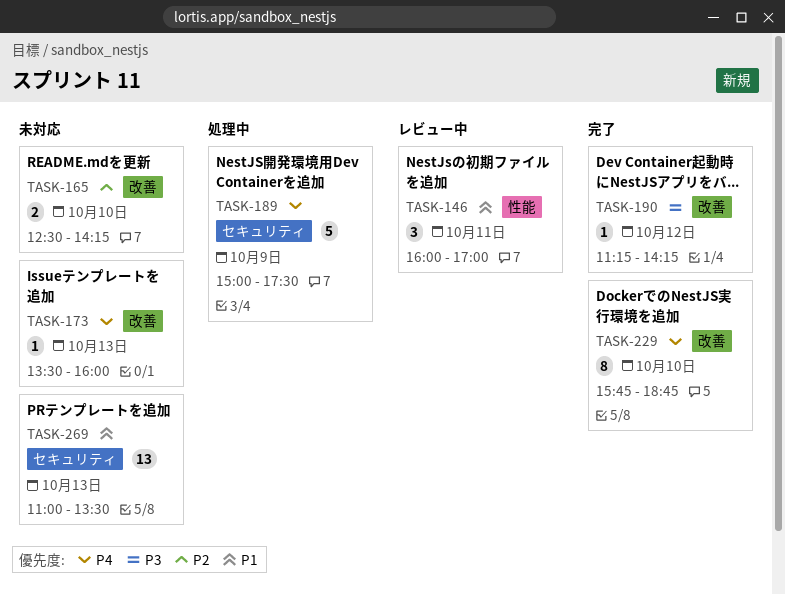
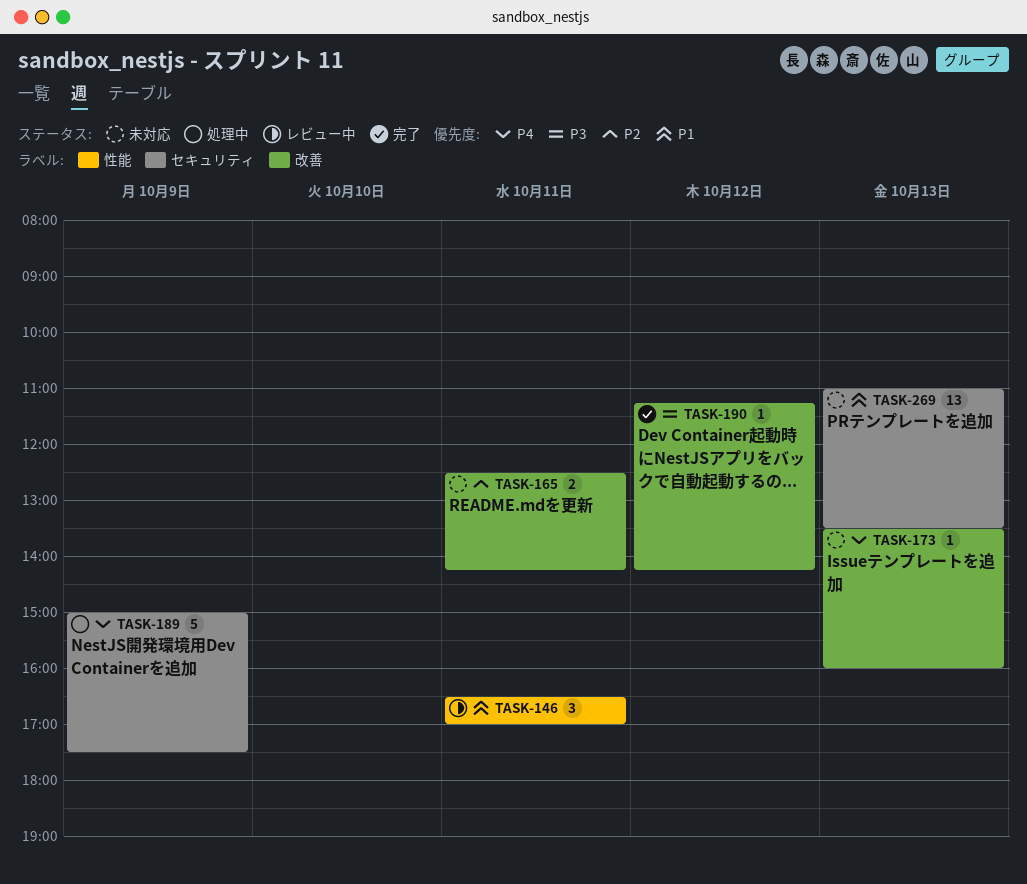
TASK-146, begins: 16:00 -> 16:30
TASK-165, day: Oct 10 -> Oct 11
TASK-229: present -> none

